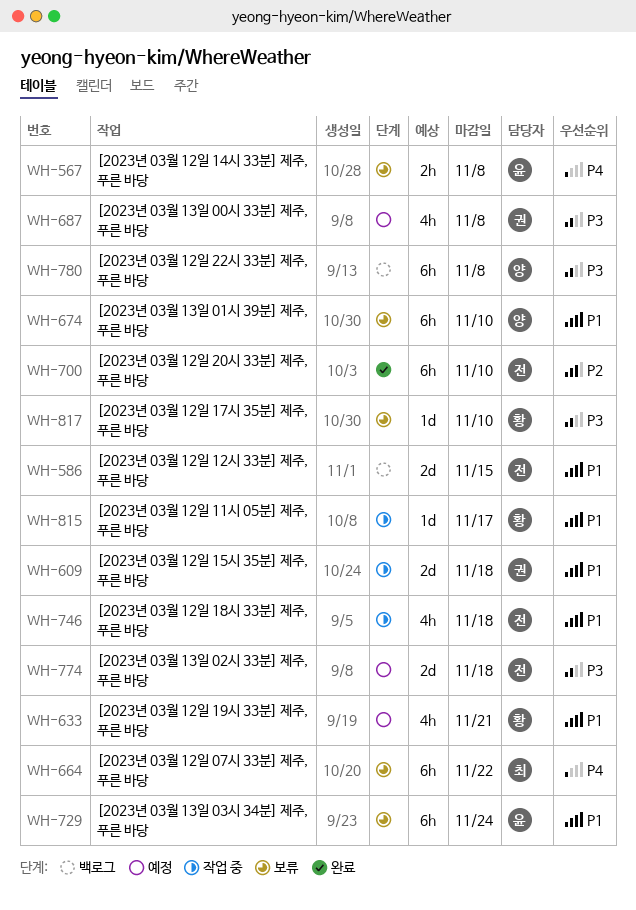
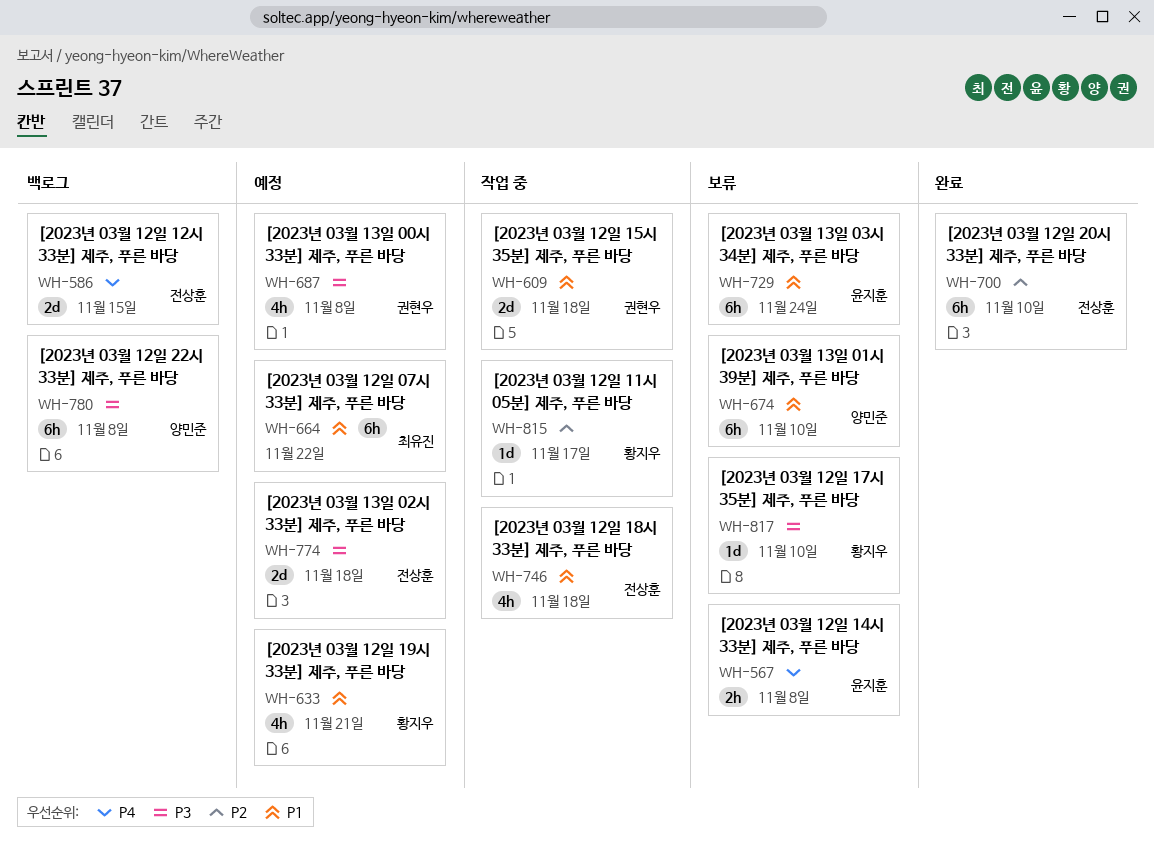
WH-586, priority: P1 -> P4
WH-664, status: 보류 -> 예정
WH-664, priority: P4 -> P1
WH-815, priority: P1 -> P2

